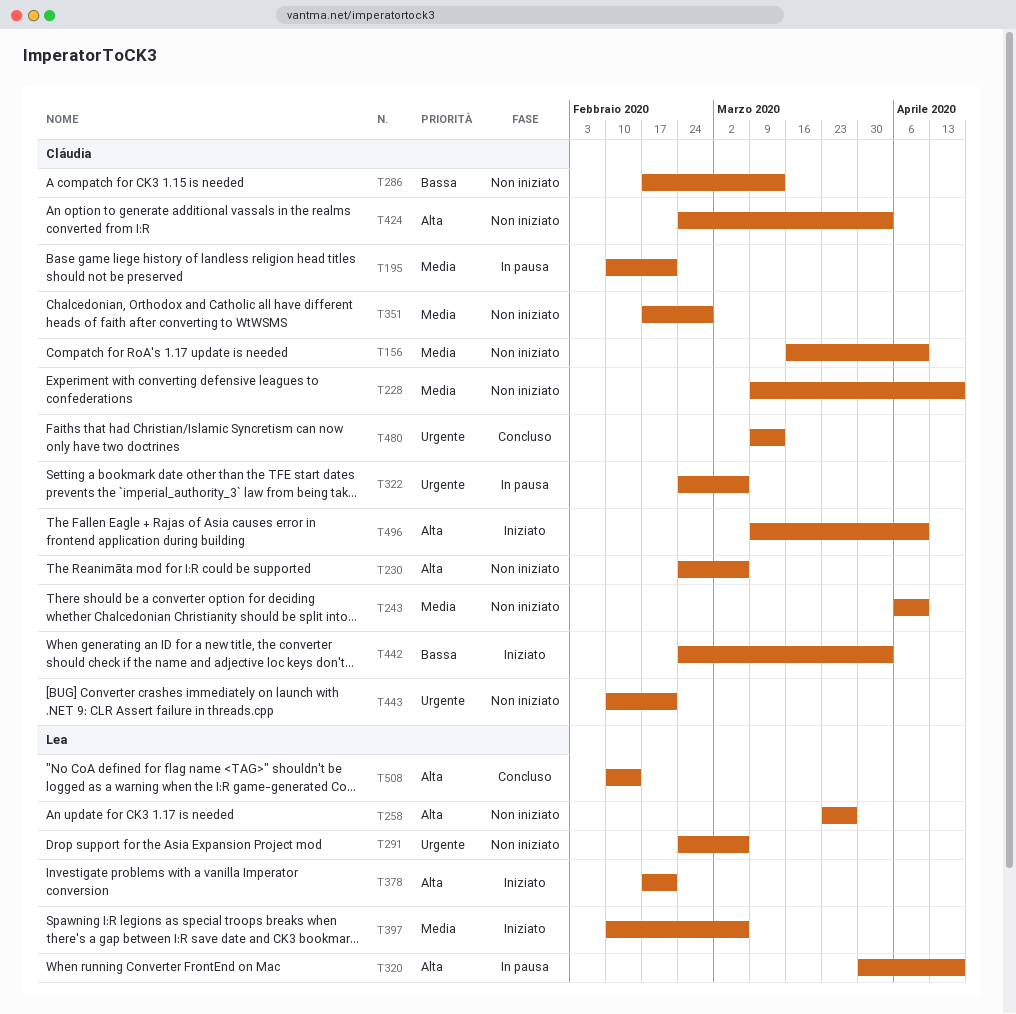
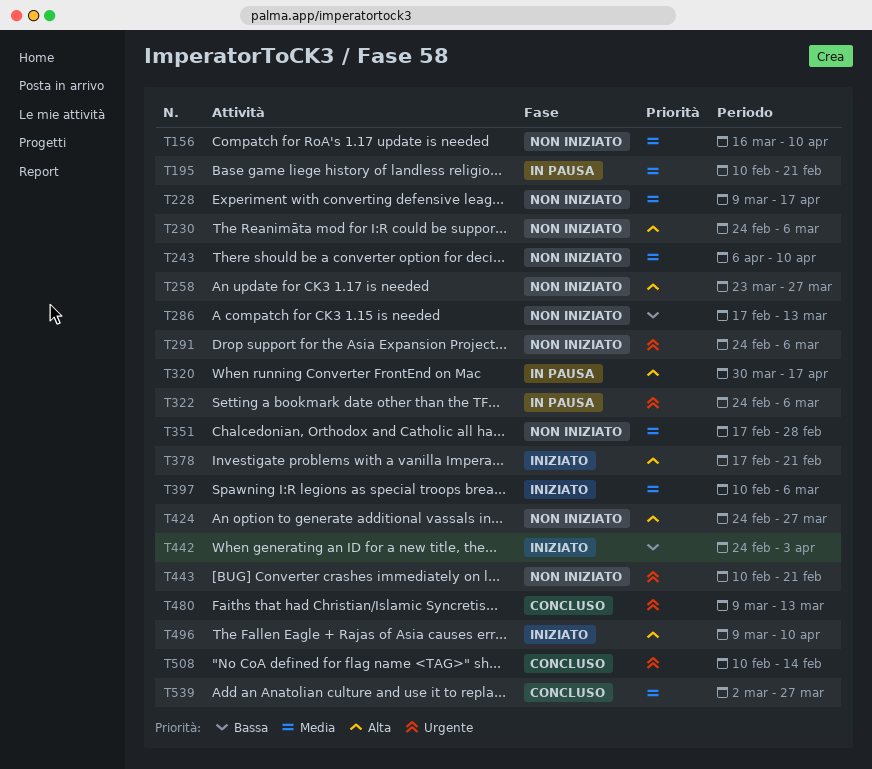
T424, due: Apr 3 -> Mar 27
T508, priority: Alta -> Urgente
T539: none -> present

